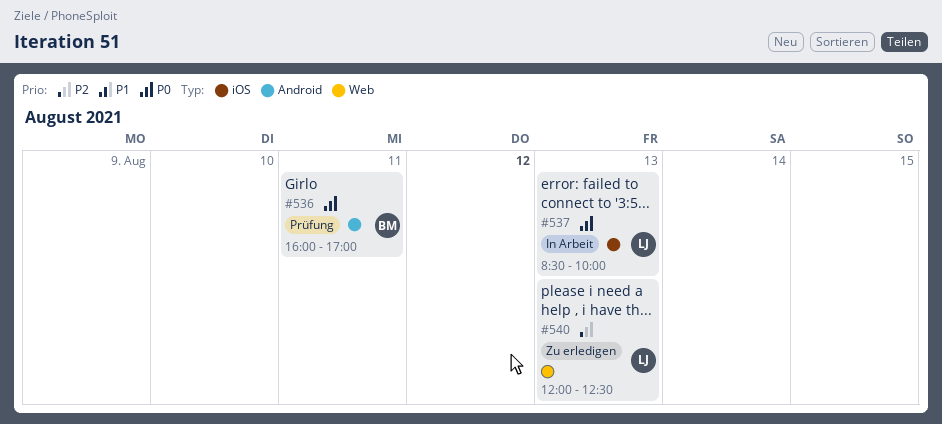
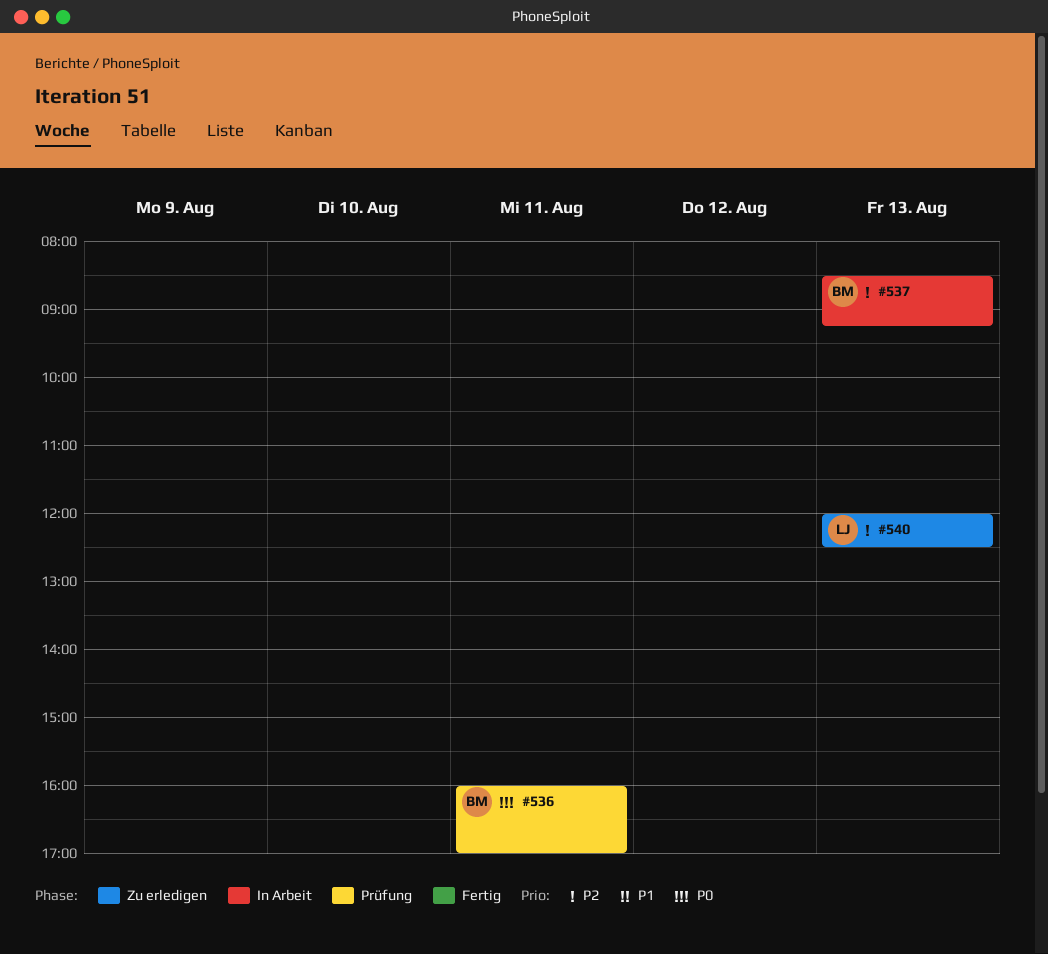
#537, owner: LJ -> BM
#537, priority: P0 -> P2
#537, ends: 10:00 -> 09:15

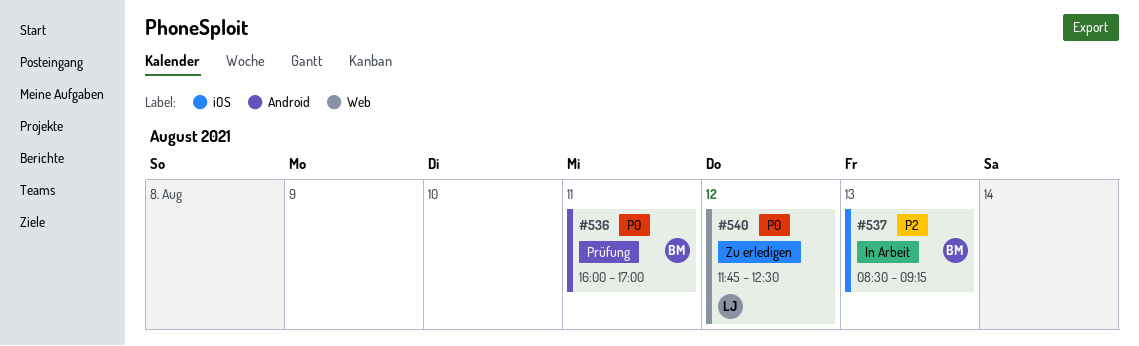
#540, priority: P2 -> P0
#540, day: Aug 13 -> Aug 12
#540, begins: 12:00 -> 11:45

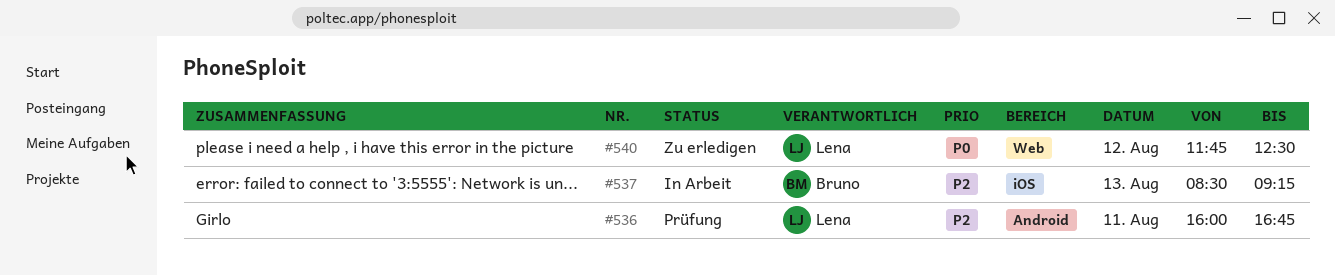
#536, owner: Bruno -> Lena
#536, priority: P0 -> P2
#536, ends: 17:00 -> 16:45

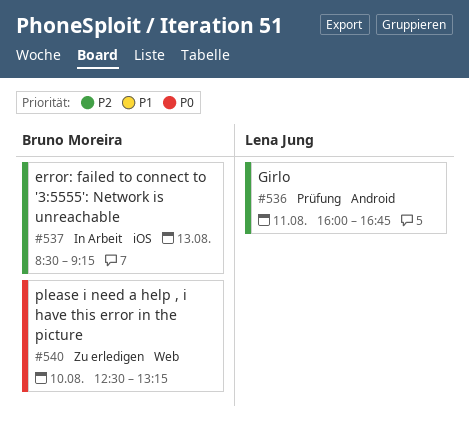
#540, owner: Lena Jung -> Bruno Moreira
#540, day: Aug 12 -> Aug 10
#540, begins: 11:45 -> 12:30
#540, ends: 12:30 -> 13:15

